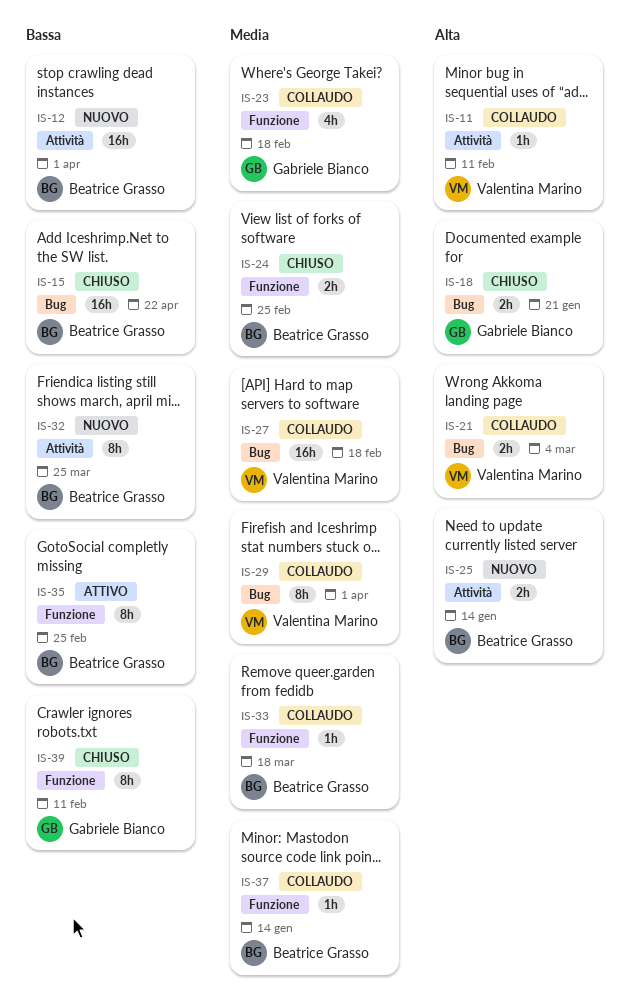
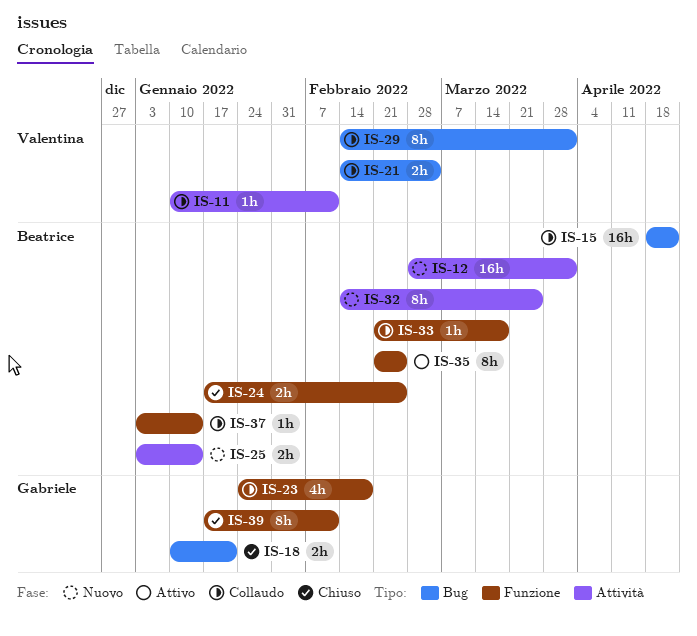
IS-15, status: Chiuso -> Collaudo
IS-27: present -> none

